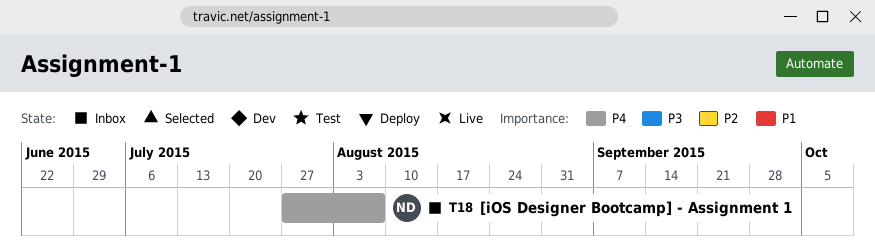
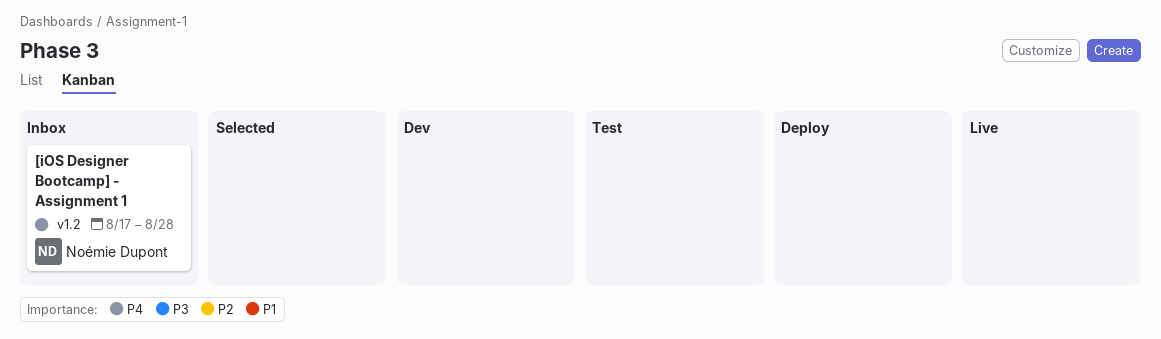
[iOS Designer Bootcamp] - Assignment 1, start: Jul 27 -> Aug 17
[iOS Designer Bootcamp] - Assignment 1, due: Aug 7 -> Aug 28

